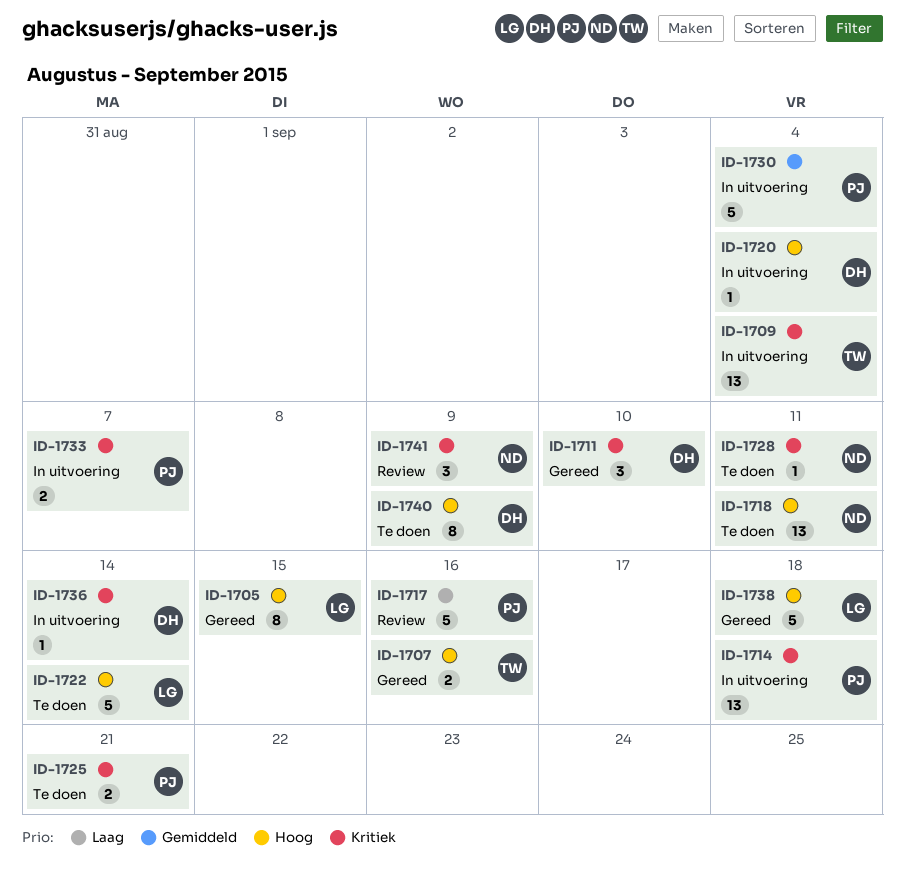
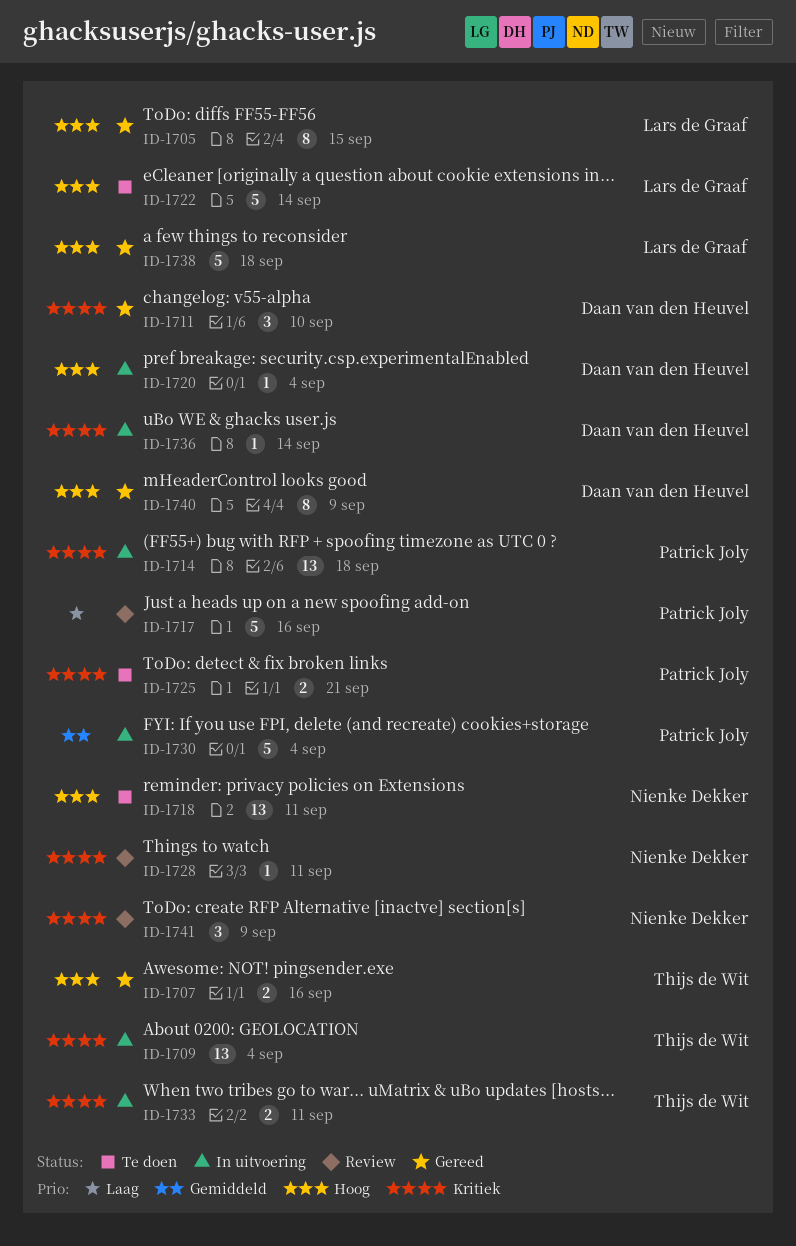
ID-1728, status: Te doen -> Review
ID-1733, owner: Patrick Joly -> Thijs de Wit
ID-1733, due: Sep 7 -> Sep 11
ID-1740, status: Te doen -> Gereed

